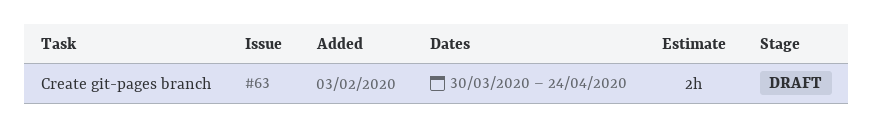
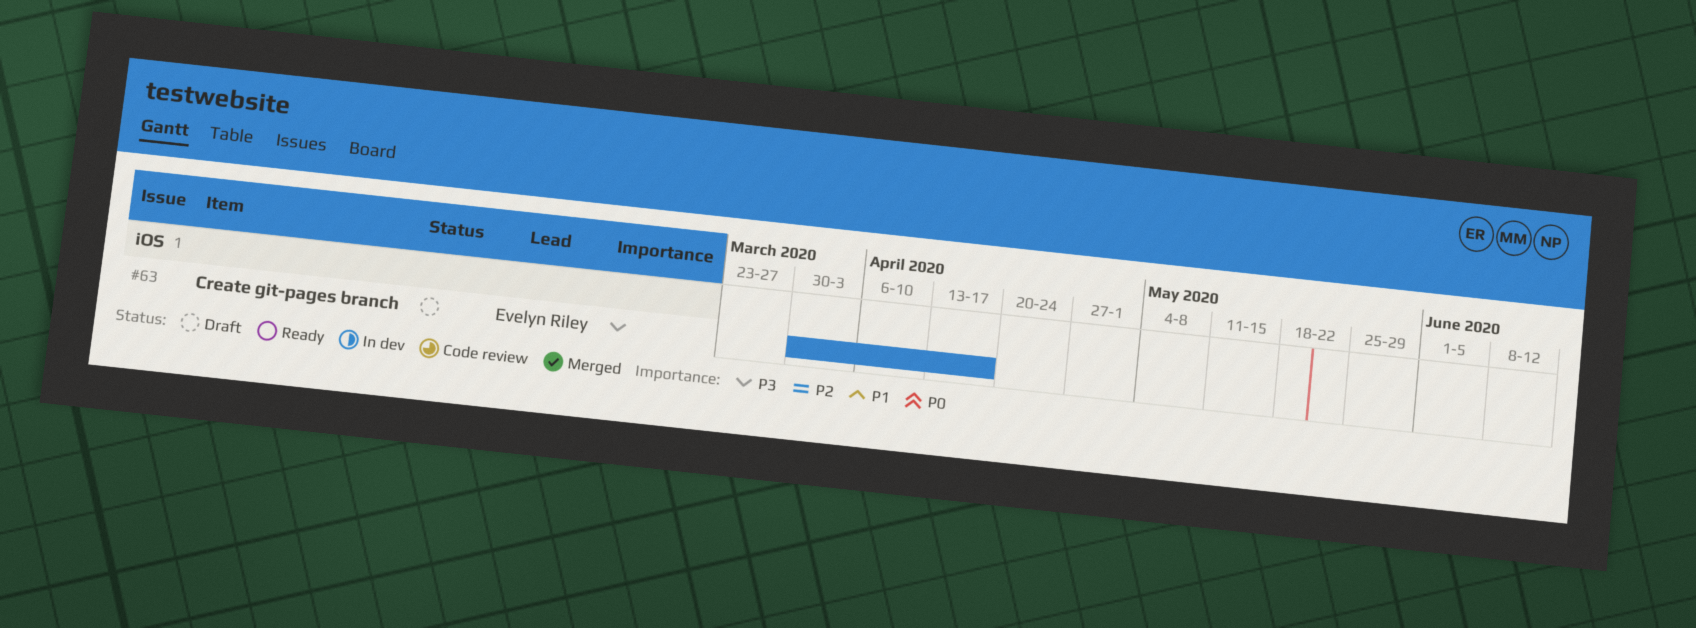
#63, due: Apr 24 -> Apr 17

